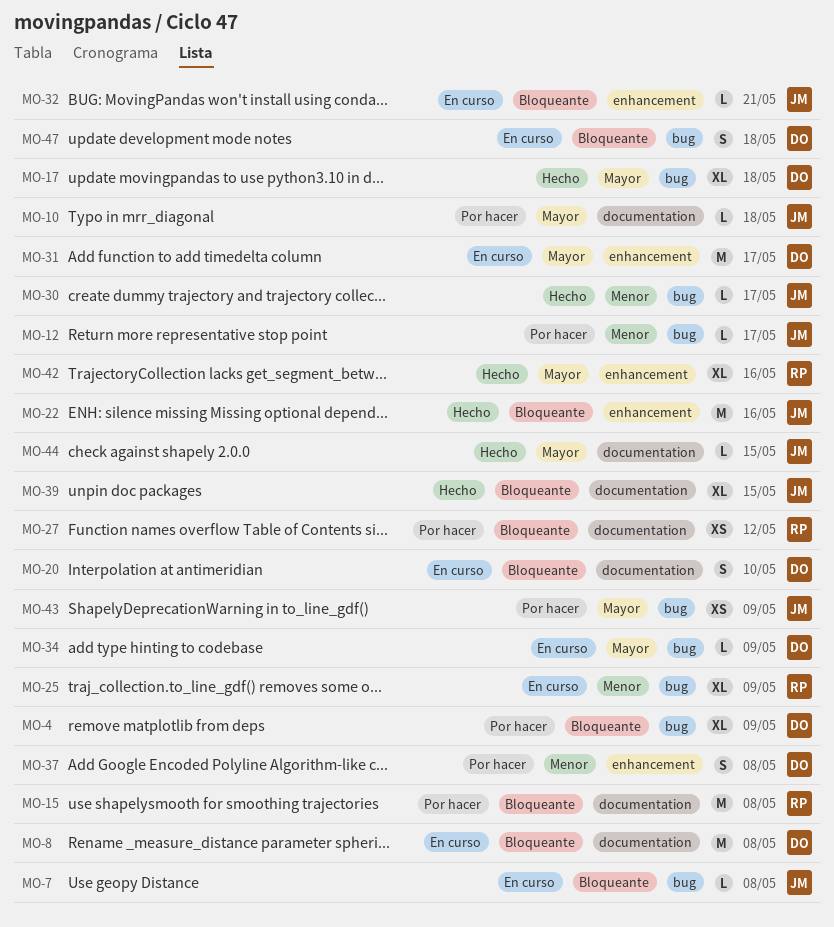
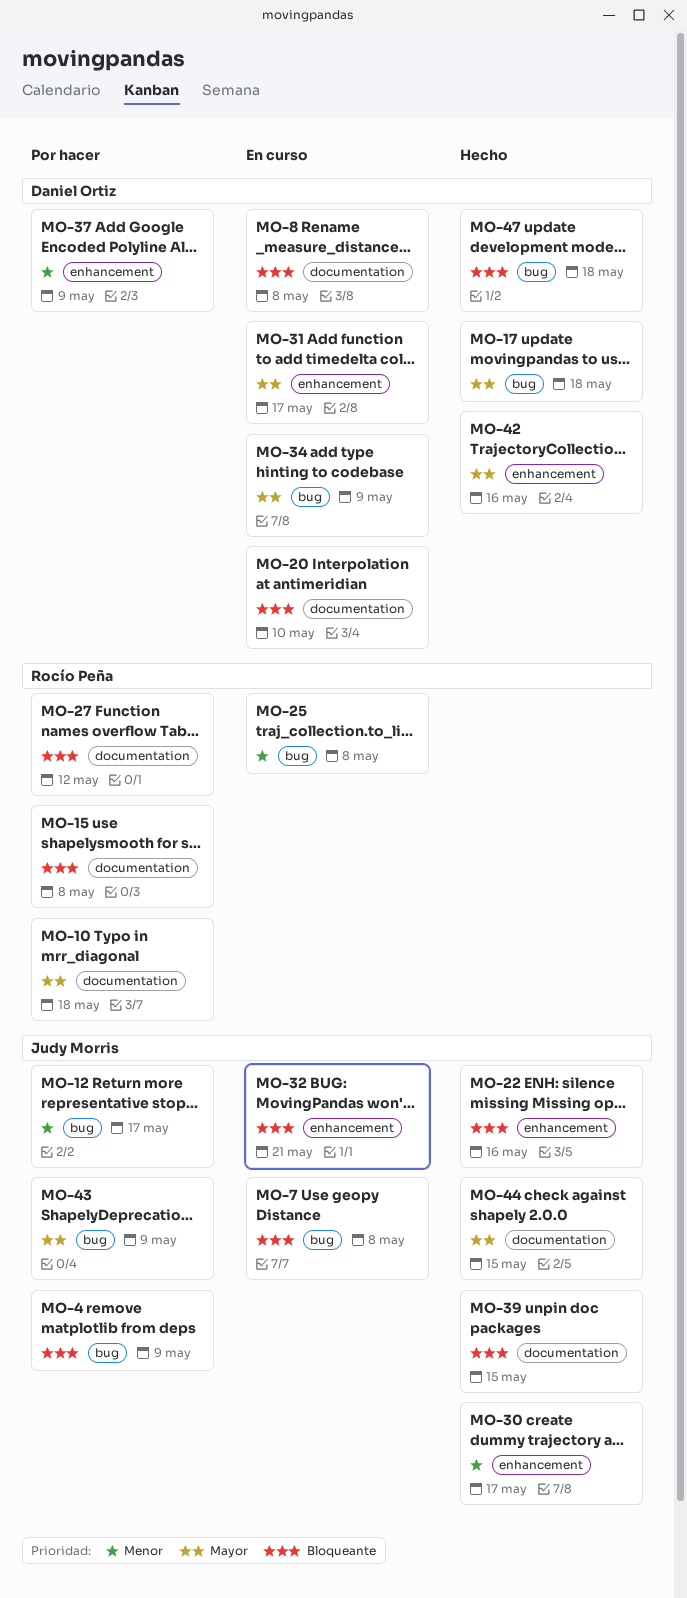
MO-4, owner: Daniel Ortiz -> Judy Morris
MO-10, owner: Judy Morris -> Rocío Peña
MO-25, due: May 9 -> May 8
MO-30, label: bug -> enhancement
MO-37, due: May 8 -> May 9
MO-42, owner: Rocío Peña -> Daniel Ortiz
MO-47, status: En curso -> Hecho

